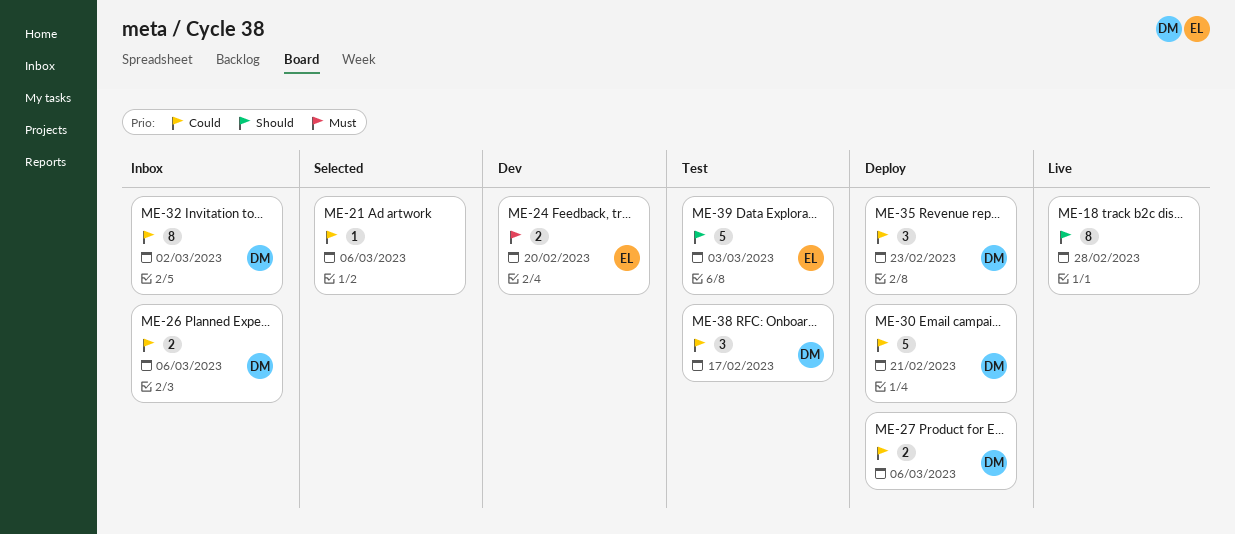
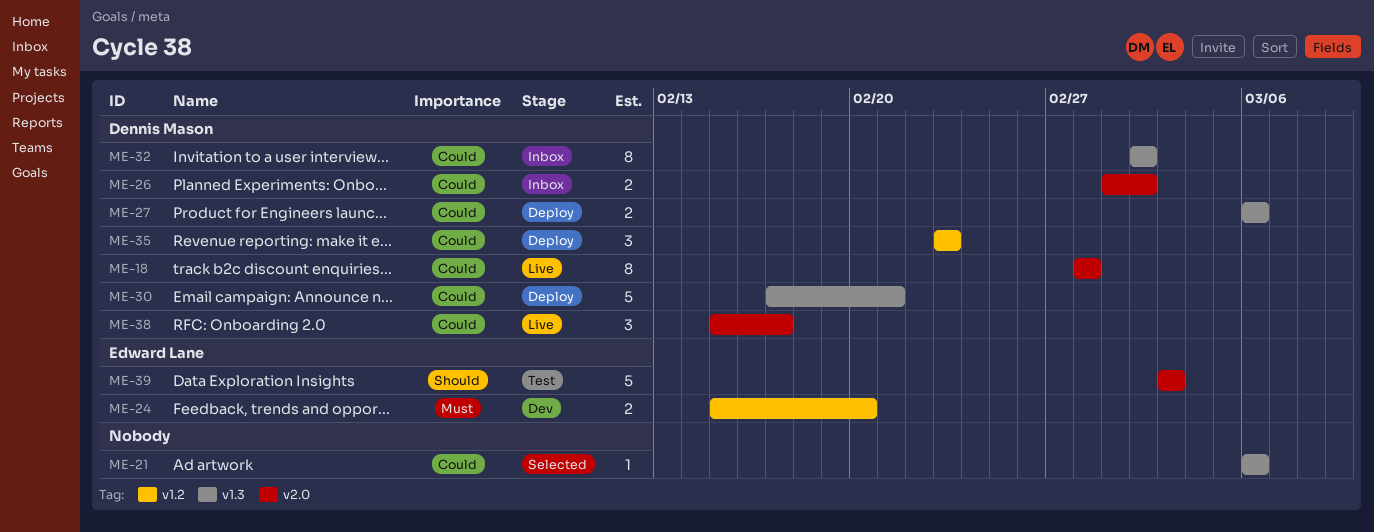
ME-18, owner: none -> Dennis Mason
ME-18, priority: Should -> Could
ME-26, due: Mar 6 -> Mar 2
ME-38, status: Test -> Live

